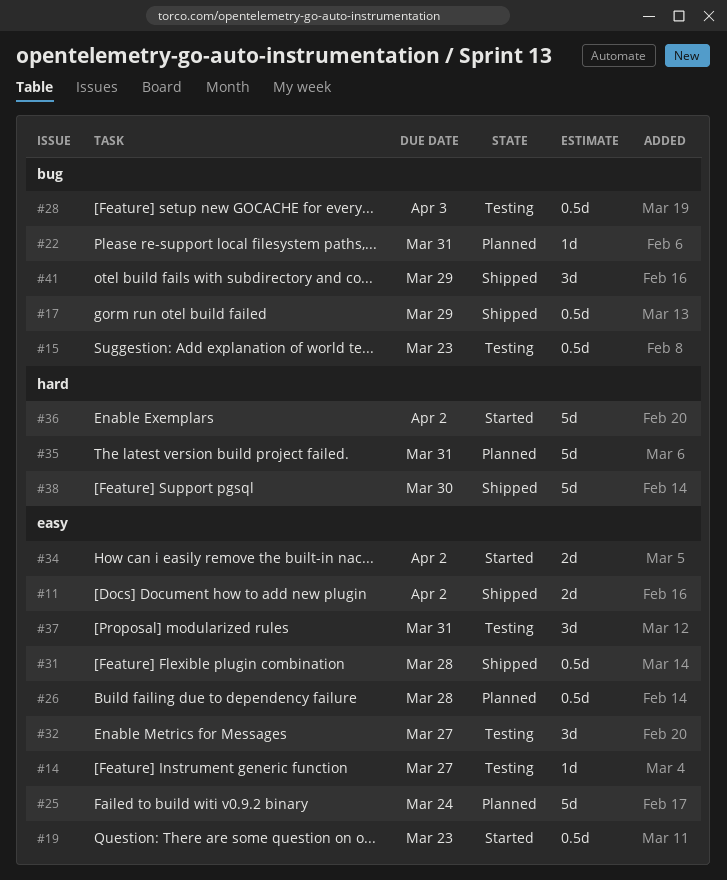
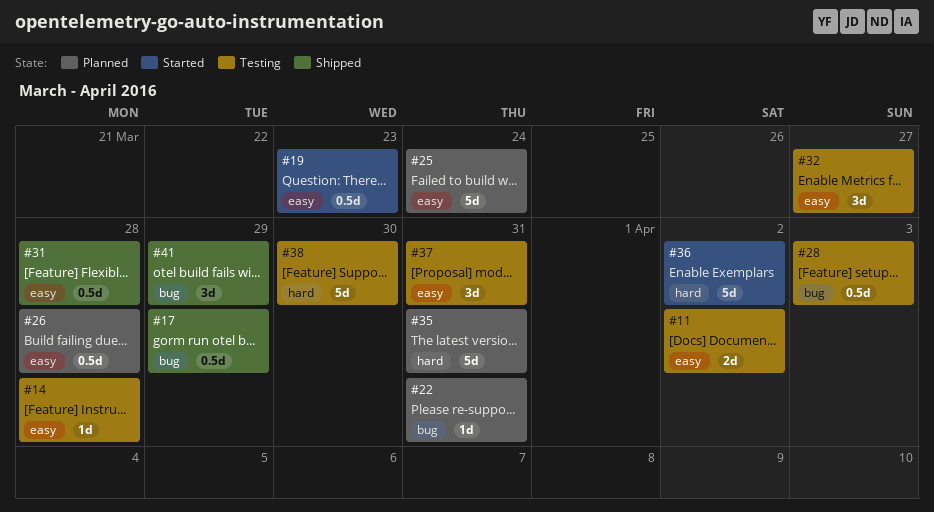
#11, status: Shipped -> Testing
#14, due: Mar 27 -> Mar 28
#15: present -> none
#34: present -> none
#38, status: Shipped -> Testing

